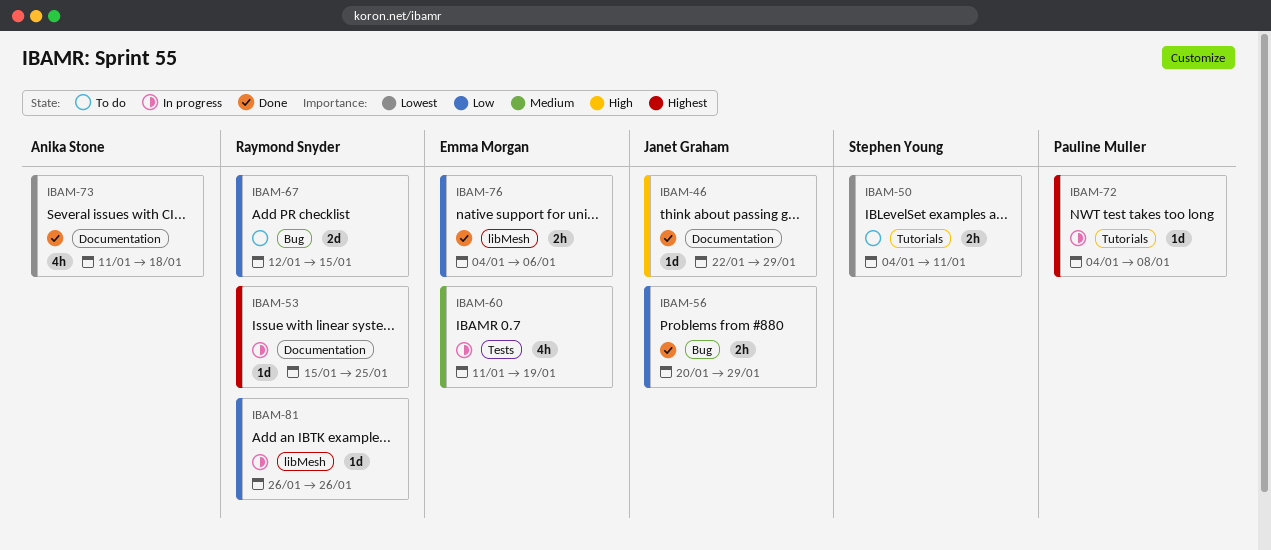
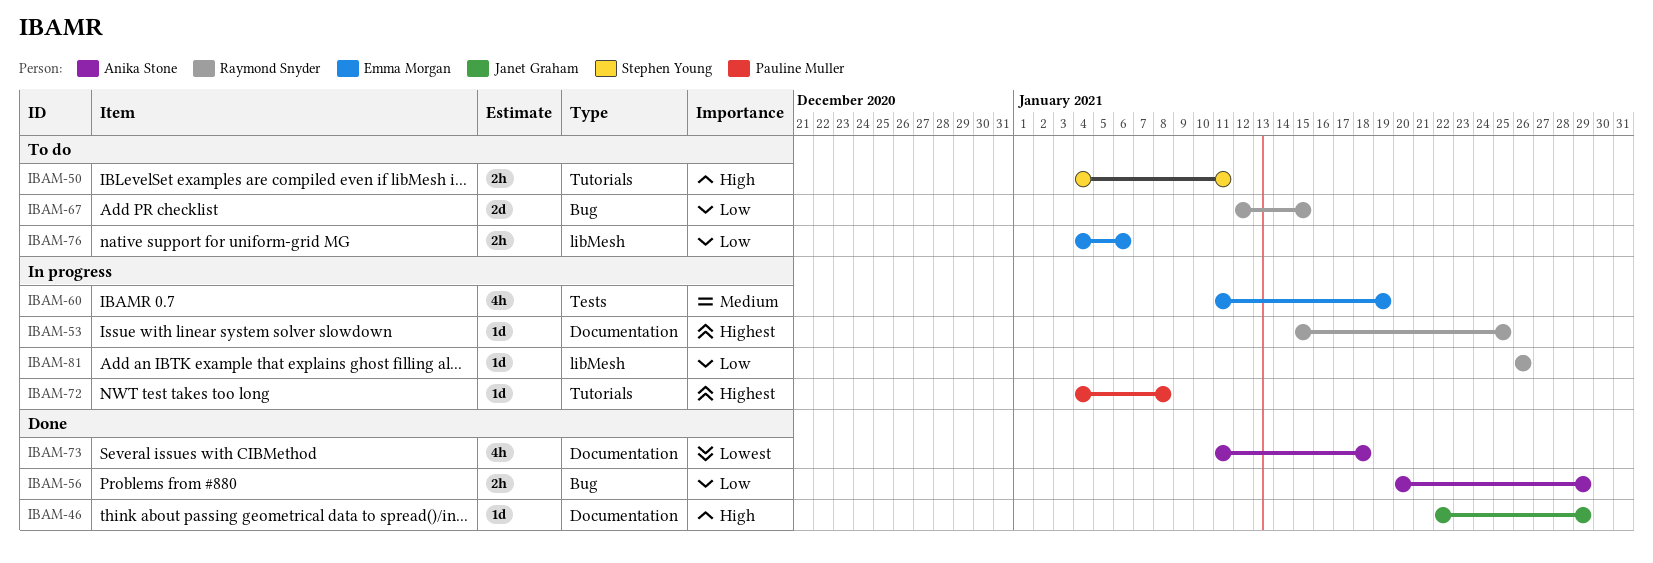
IBAM-50, priority: Lowest -> High
IBAM-56, owner: Janet Graham -> Anika Stone
IBAM-76, status: Done -> To do

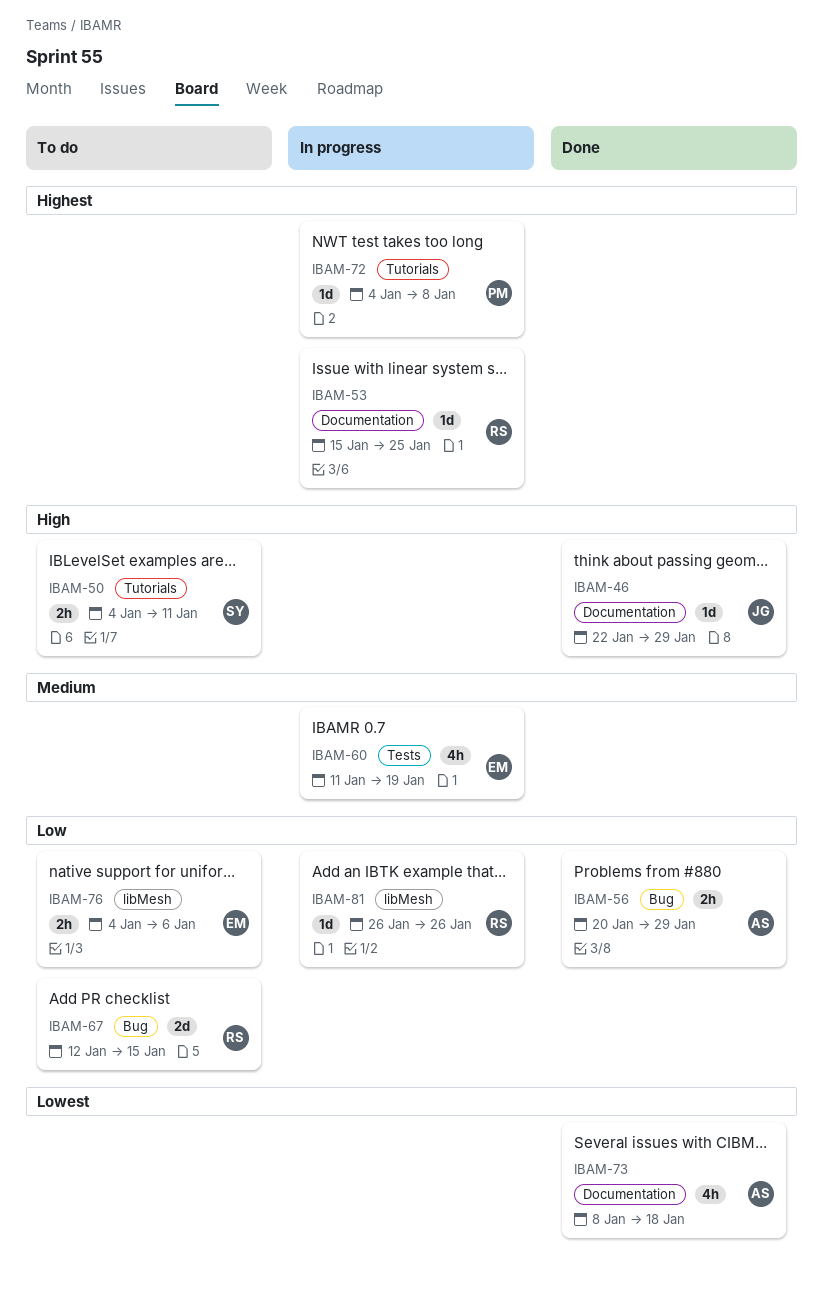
IBAM-73, start: Jan 11 -> Jan 8

